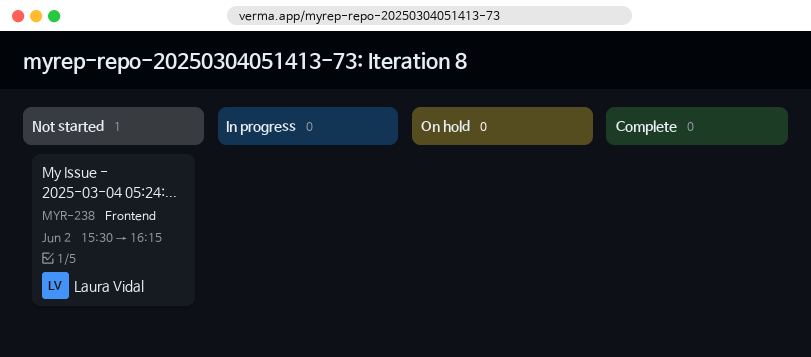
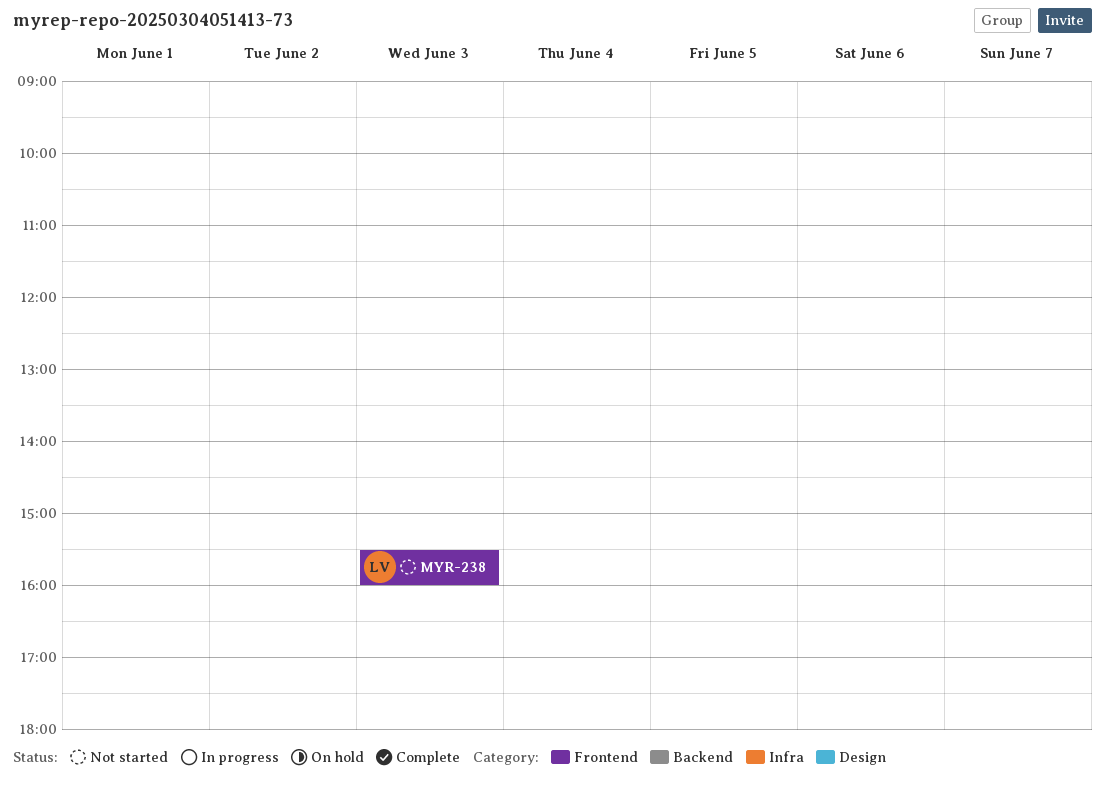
MYR-238, day: Jun 2 -> Jun 3
MYR-238, ends: 16:15 -> 16:00

